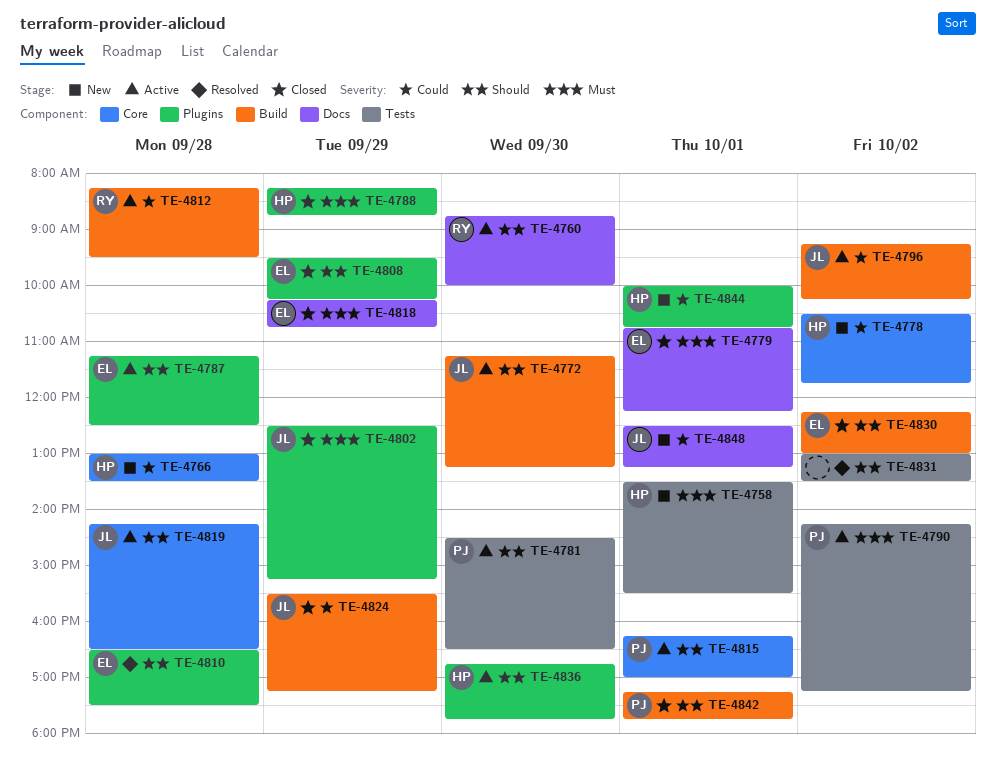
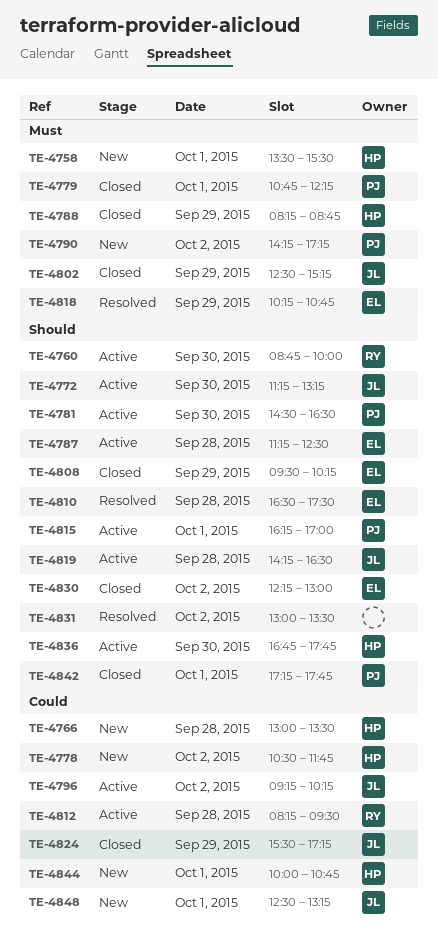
TE-4779, owner: EL -> PJ
TE-4790, status: Active -> New
TE-4818, status: Closed -> Resolved

